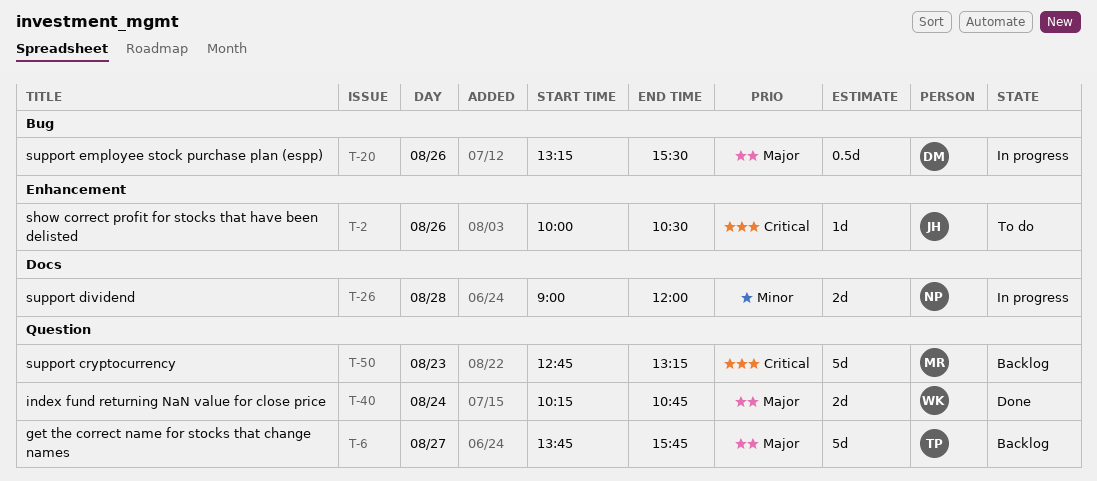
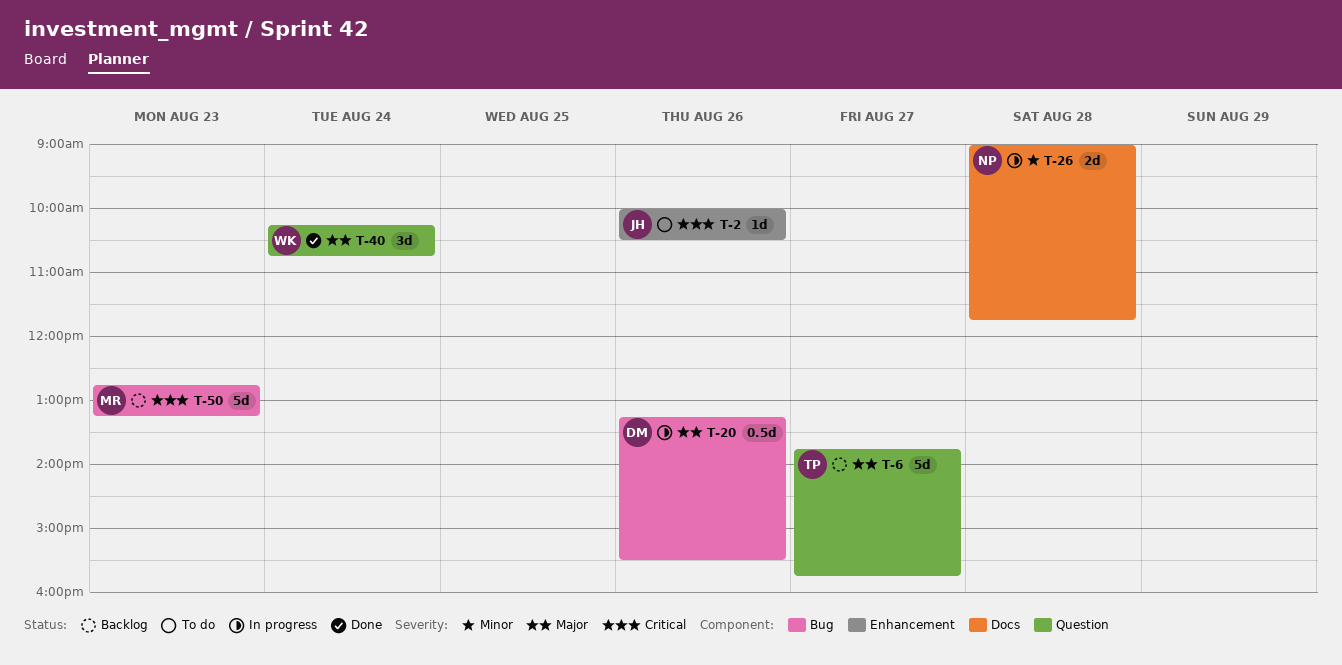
T-26, ends: 12:00 -> 11:45
T-40, estimate: 2d -> 3d
T-50, label: Question -> Bug

